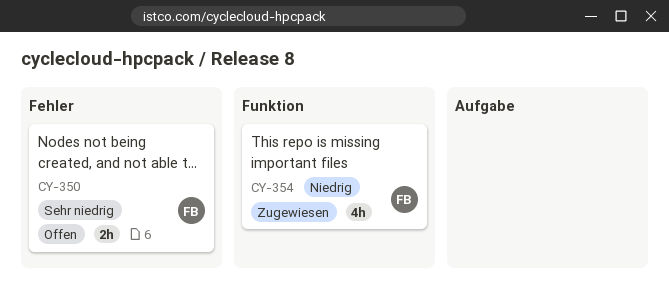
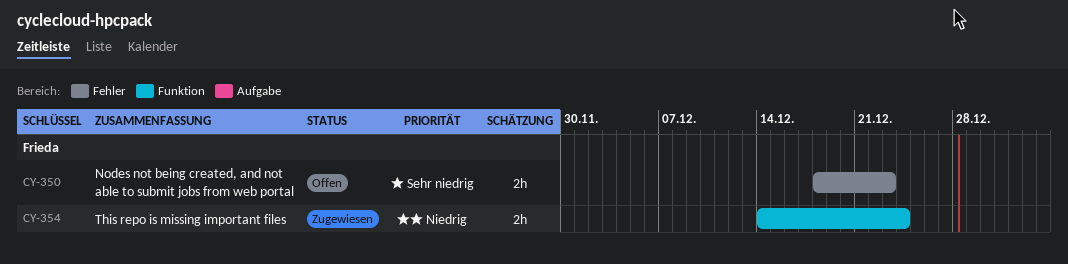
CY-354, estimate: 4h -> 2h

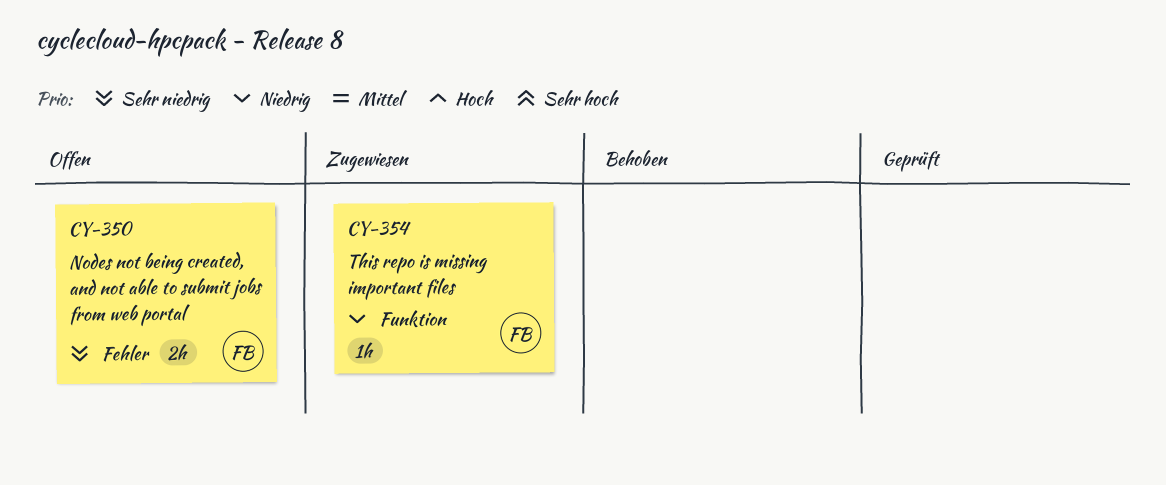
CY-354, estimate: 2h -> 1h

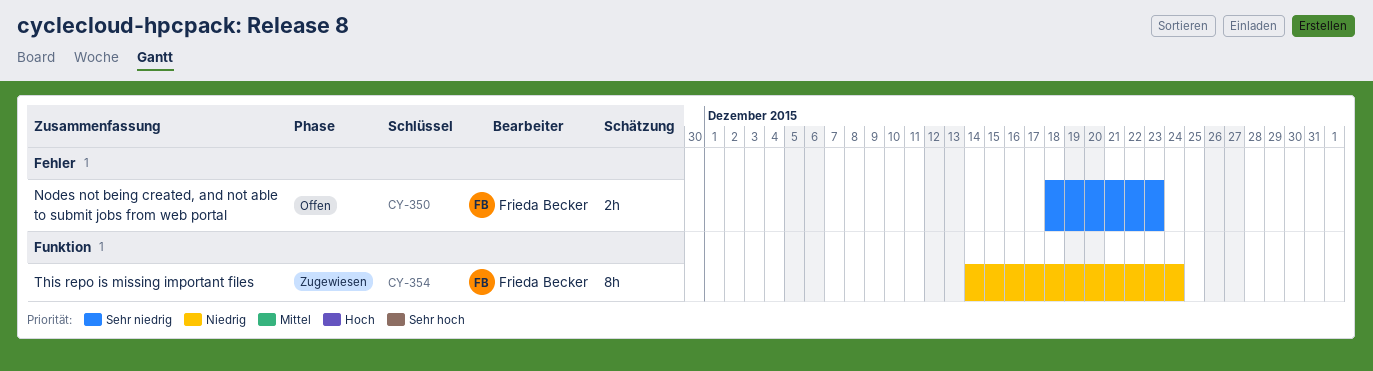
CY-354, estimate: 1h -> 8h

